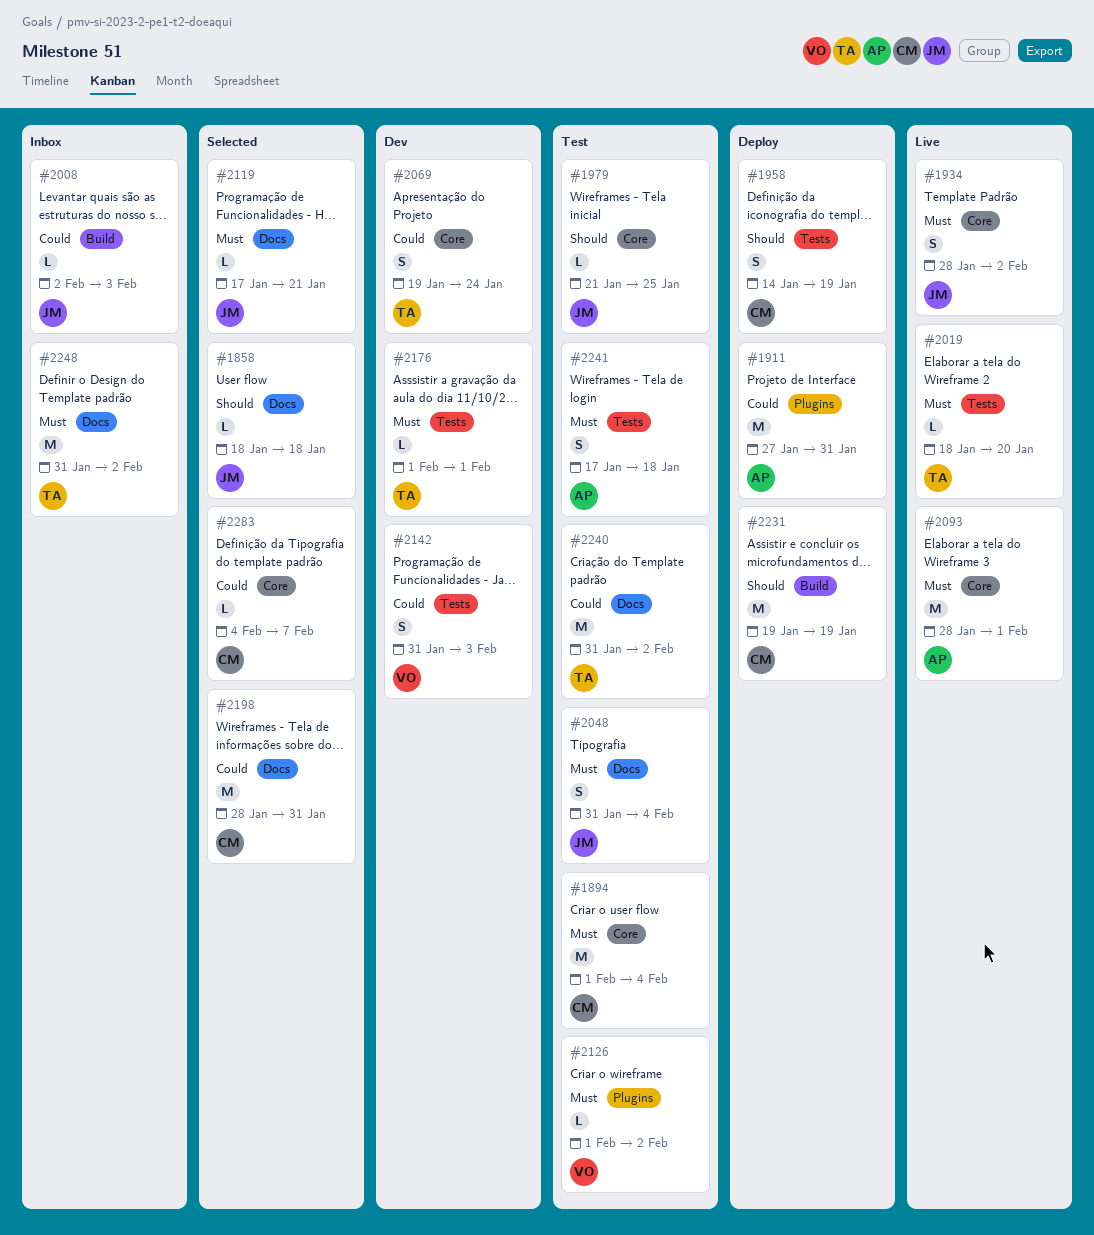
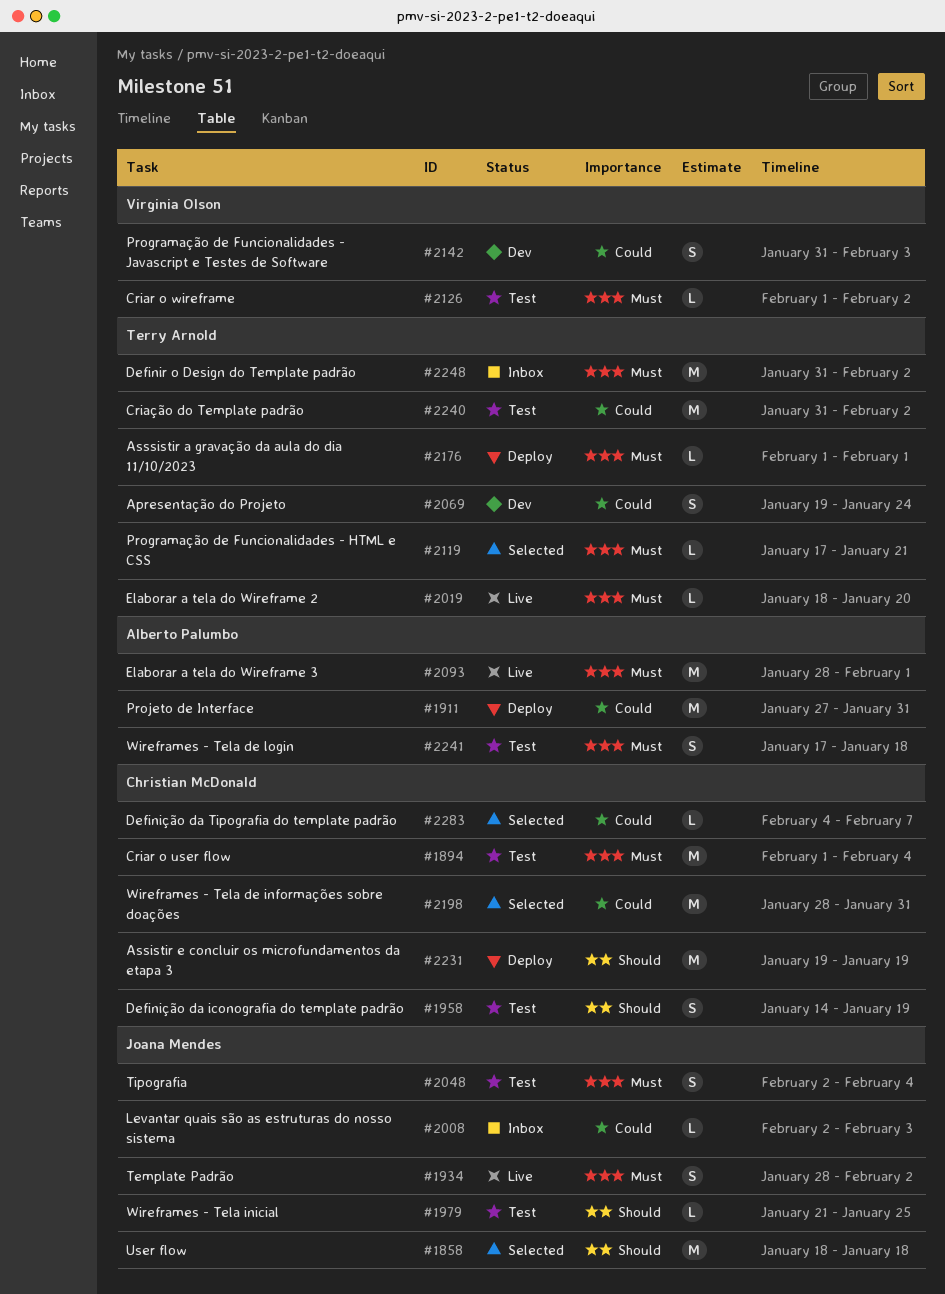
#1858, estimate: L -> M
#1958, status: Deploy -> Test
#2048, start: Jan 31 -> Feb 2
#2119, owner: Joana Mendes -> Terry Arnold
#2176, status: Dev -> Deploy

